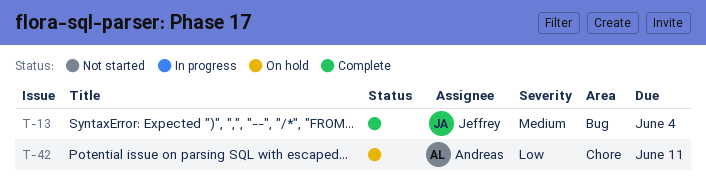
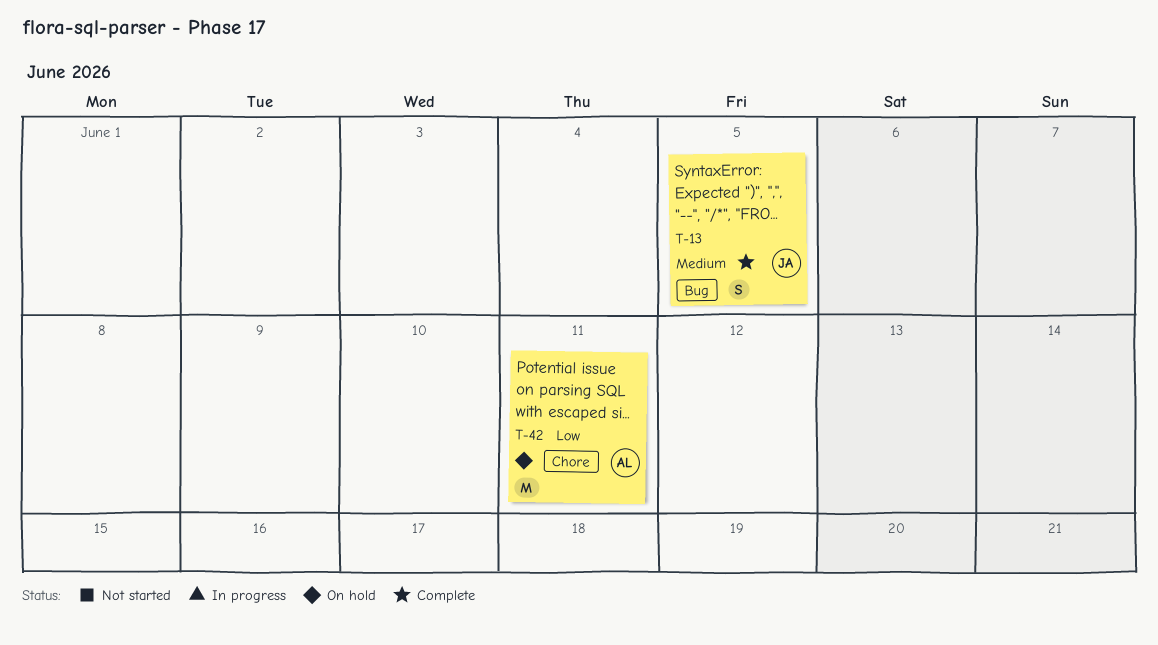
T-13, due: Jun 4 -> Jun 5

